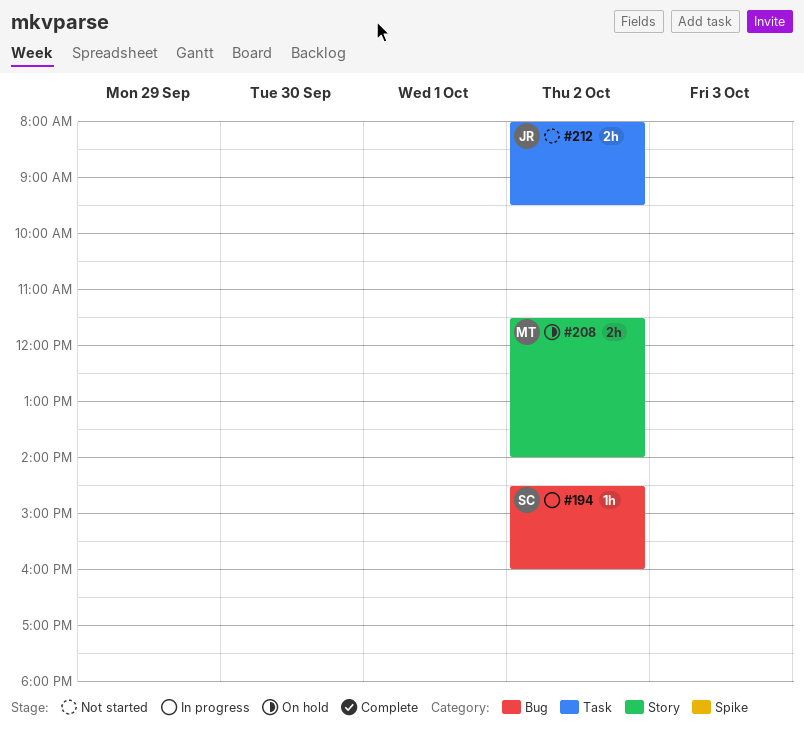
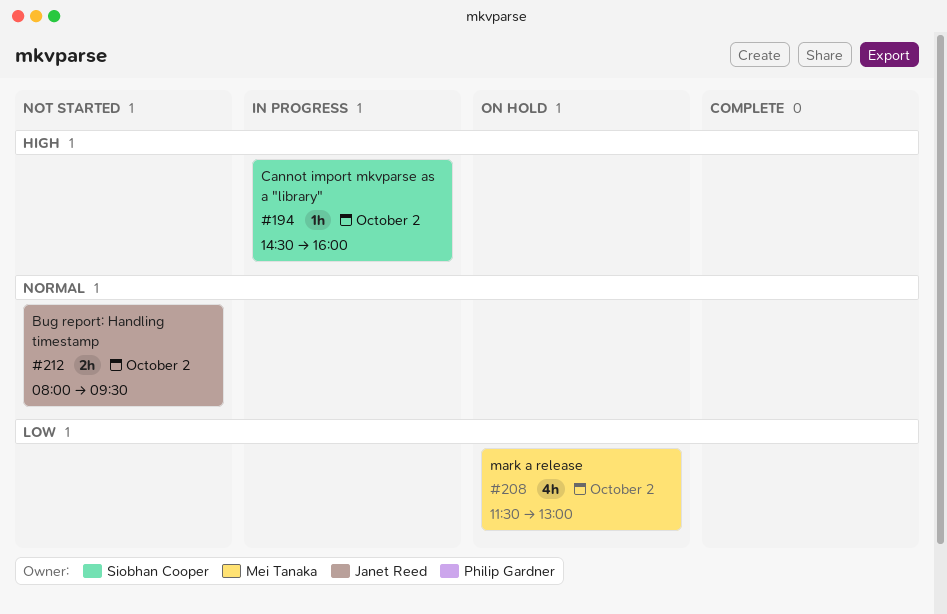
#208, estimate: 2h -> 4h
#208, ends: 14:00 -> 13:00

